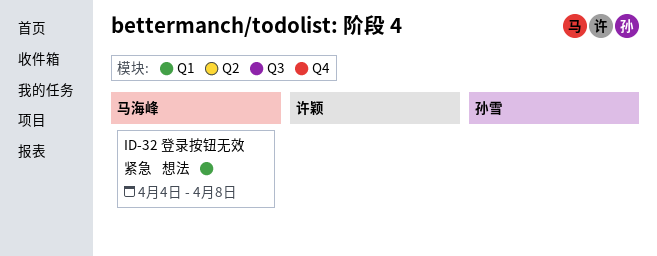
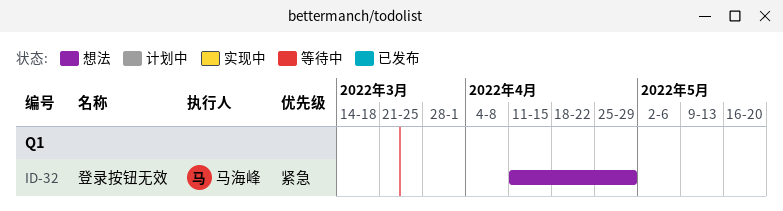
ID-32, start: Apr 4 -> Apr 11
ID-32, due: Apr 8 -> Apr 29

